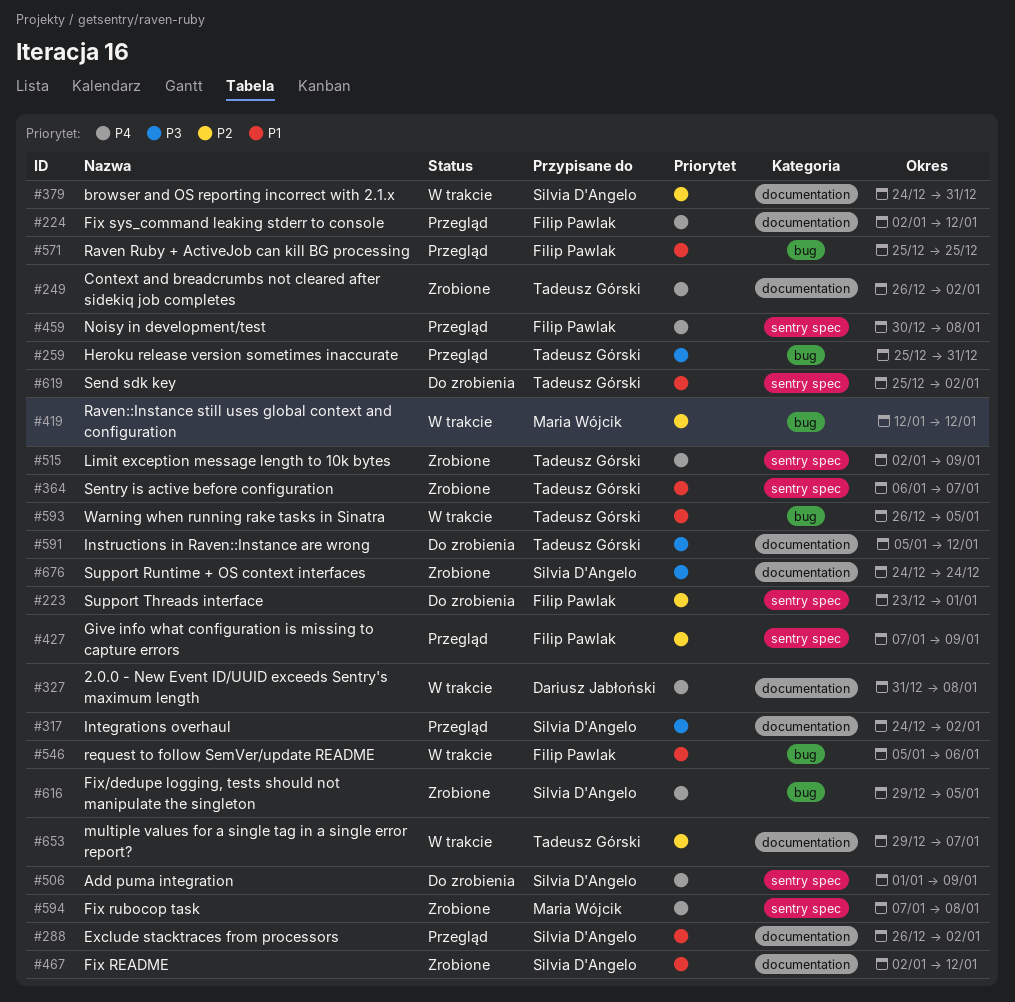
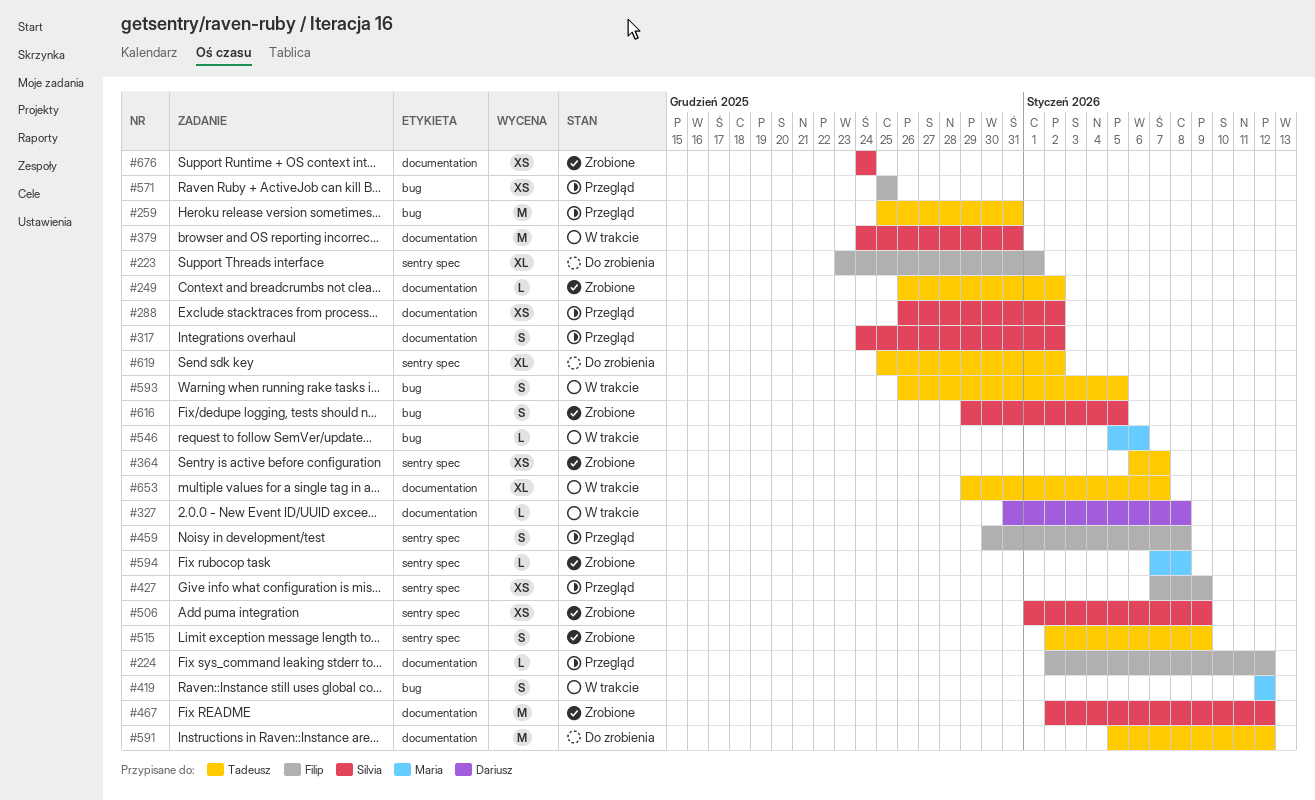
#506, status: Do zrobienia -> Zrobione
#546, owner: Filip Pawlak -> Maria Wójcik

